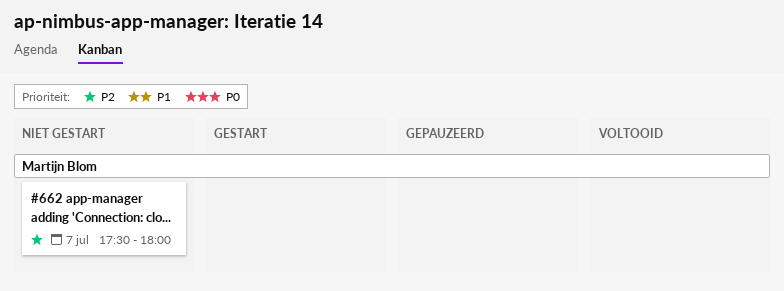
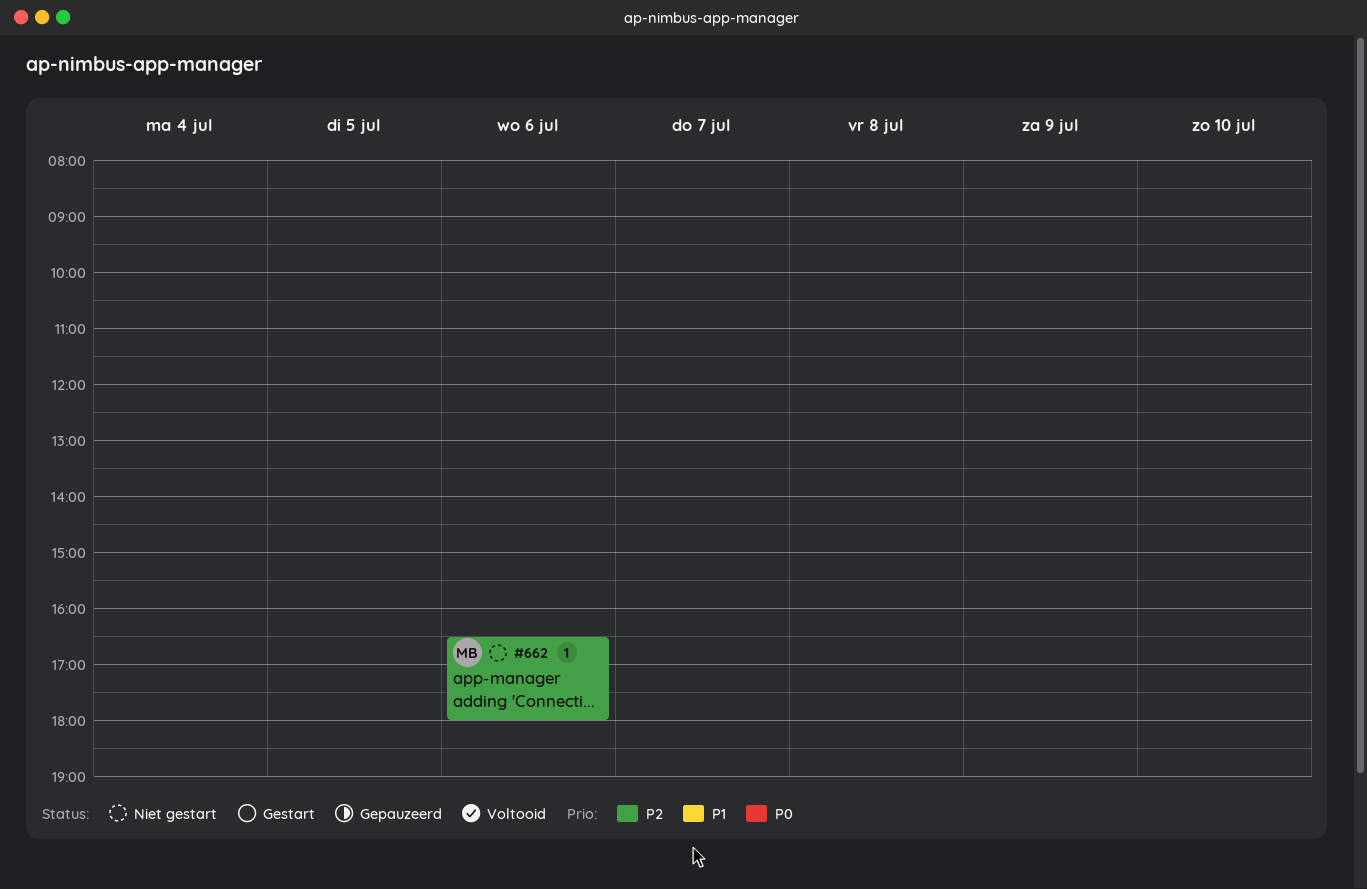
#662, day: Jul 7 -> Jul 6
#662, begins: 17:30 -> 16:30

